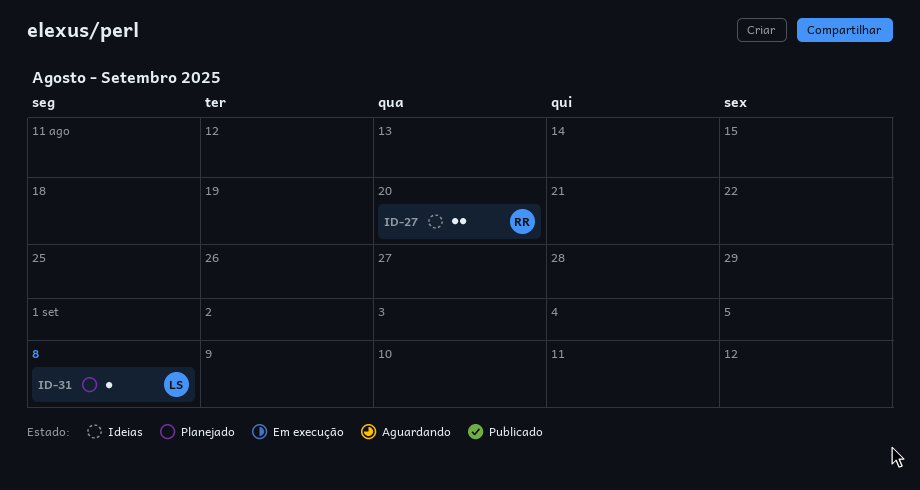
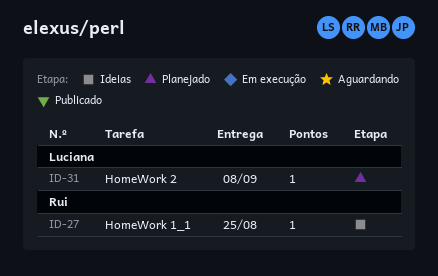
ID-27, estimate: 2 -> 1
ID-27, due: Aug 20 -> Aug 25

